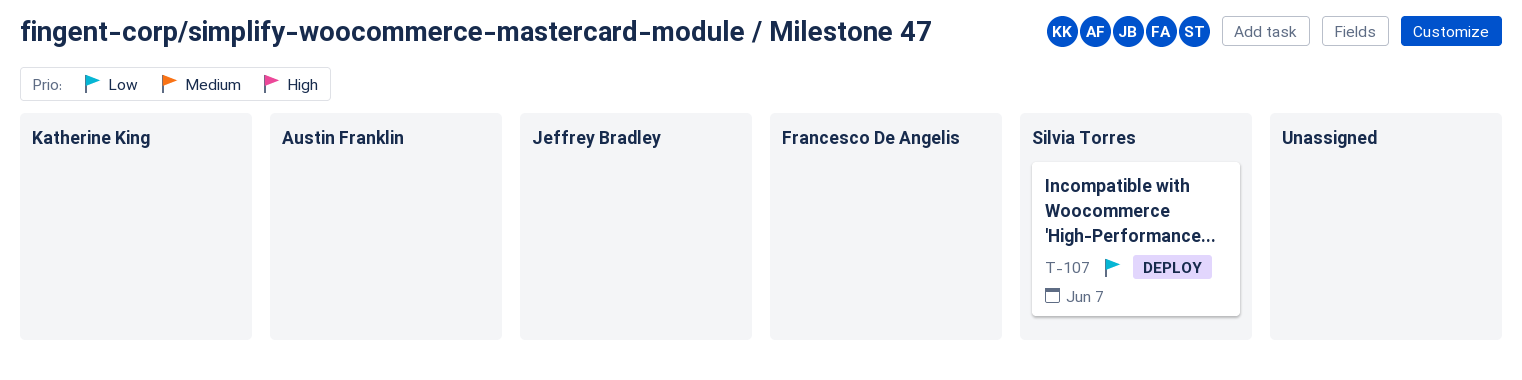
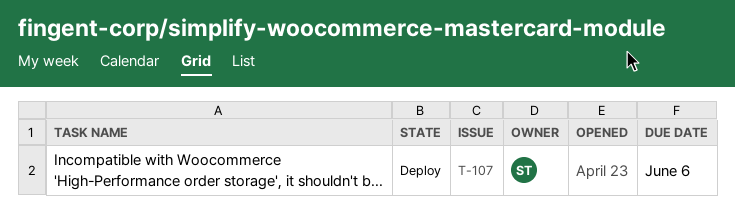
T-107, due: Jun 7 -> Jun 6

